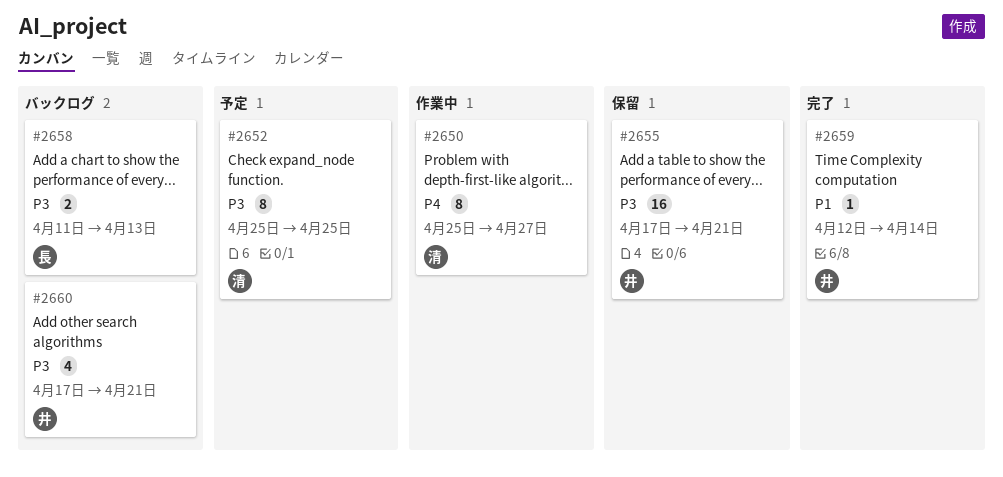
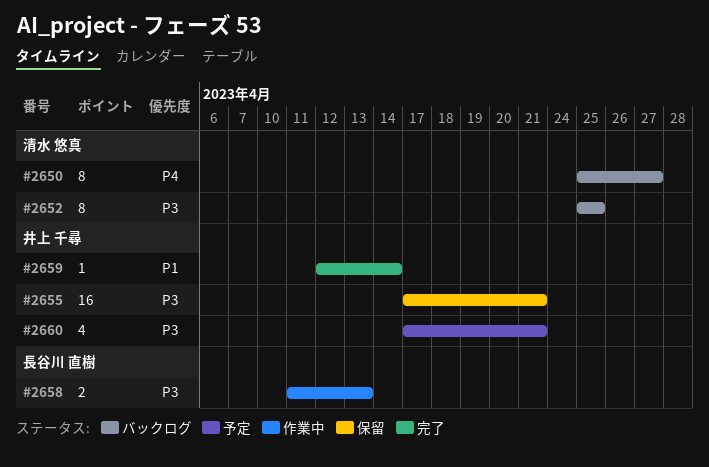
#2650, status: 作業中 -> バックログ
#2652, status: 予定 -> バックログ
#2658, status: バックログ -> 作業中
#2660, status: バックログ -> 予定

